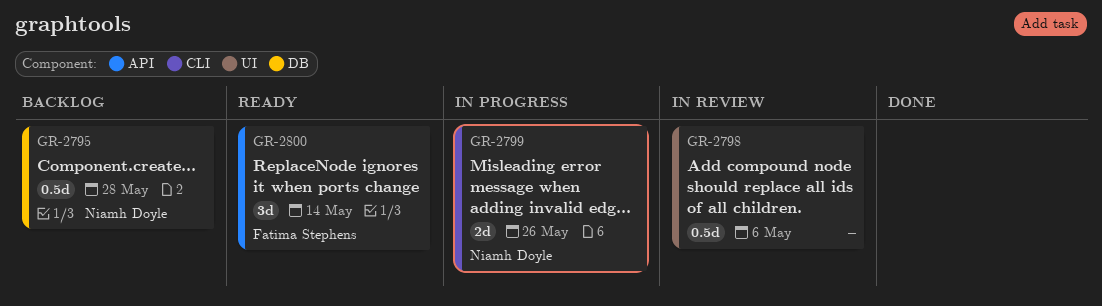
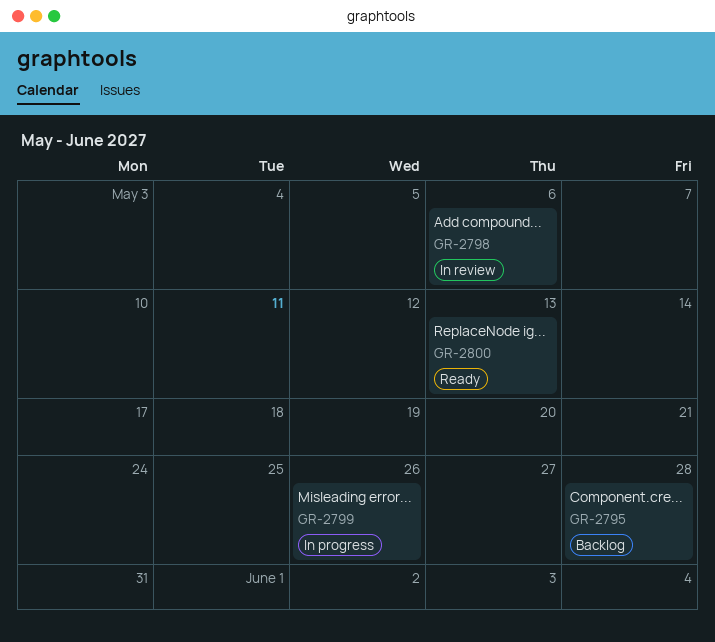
GR-2800, due: May 14 -> May 13

